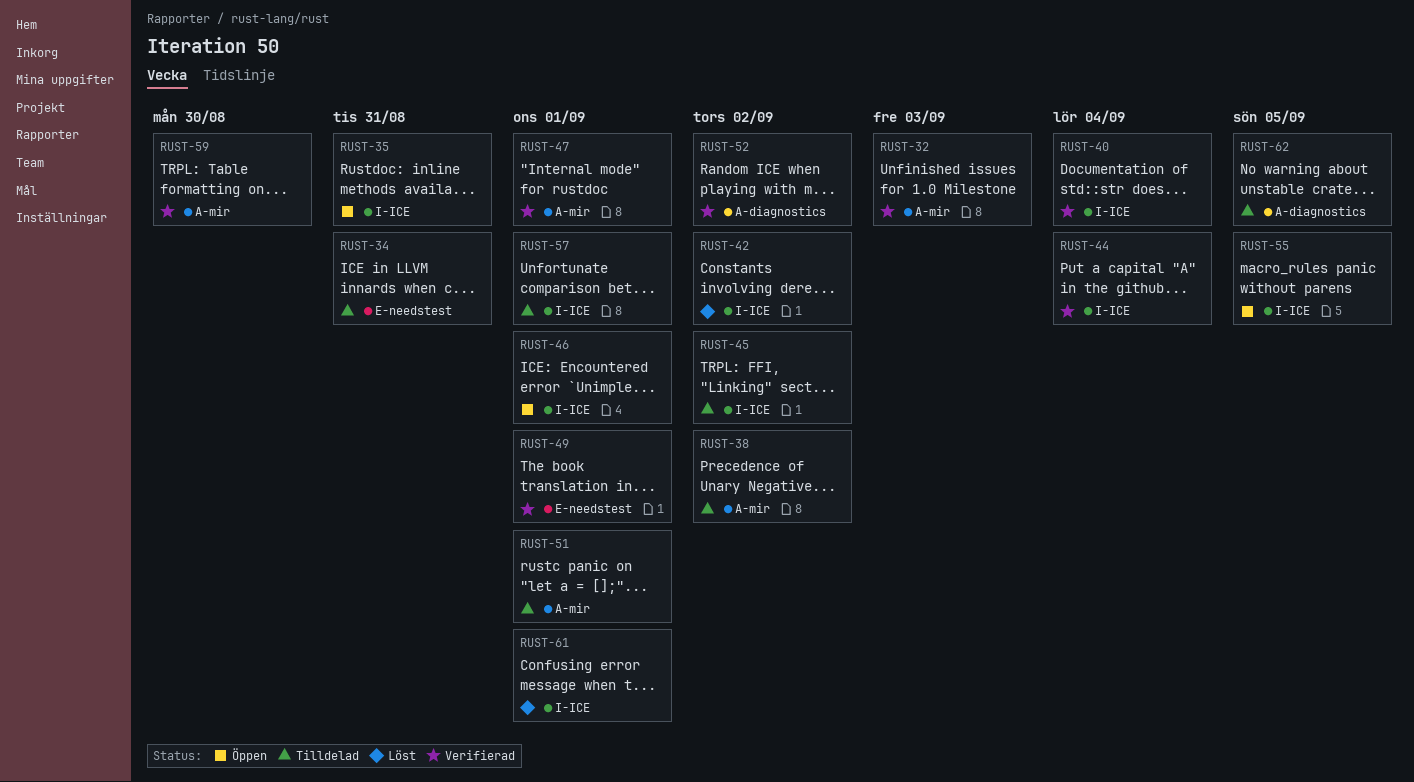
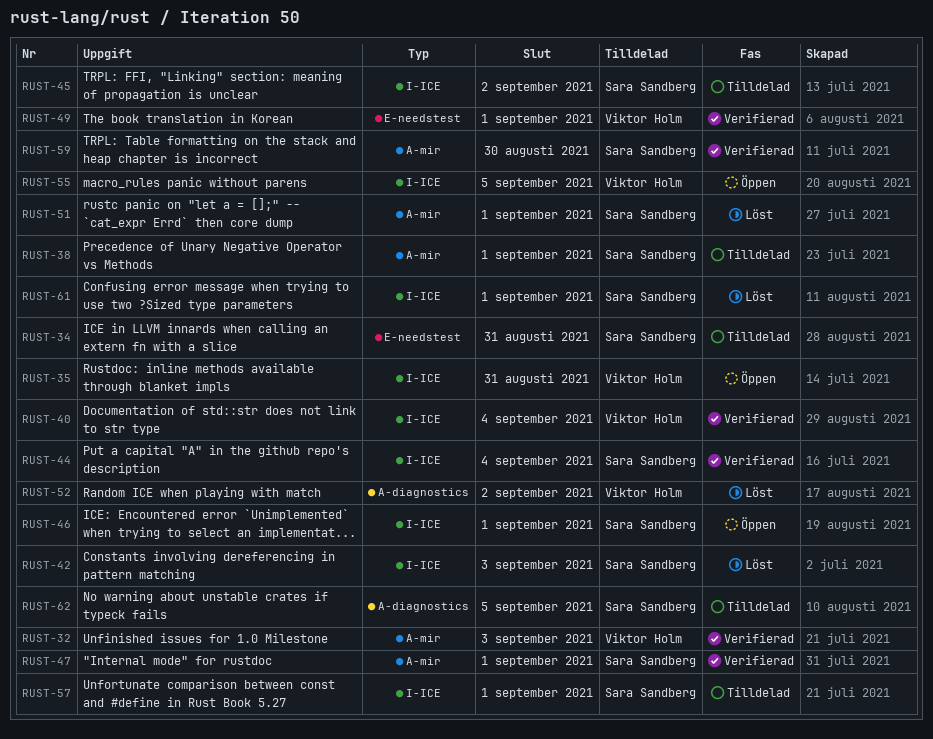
RUST-38, due: Sep 2 -> Sep 1
RUST-42, due: Sep 2 -> Sep 3
RUST-51, status: Tilldelad -> Löst
RUST-52, status: Verifierad -> Löst

